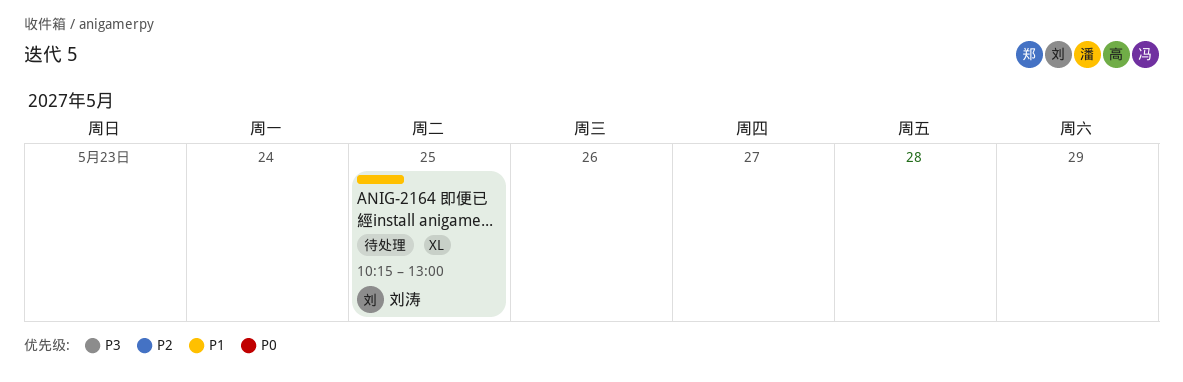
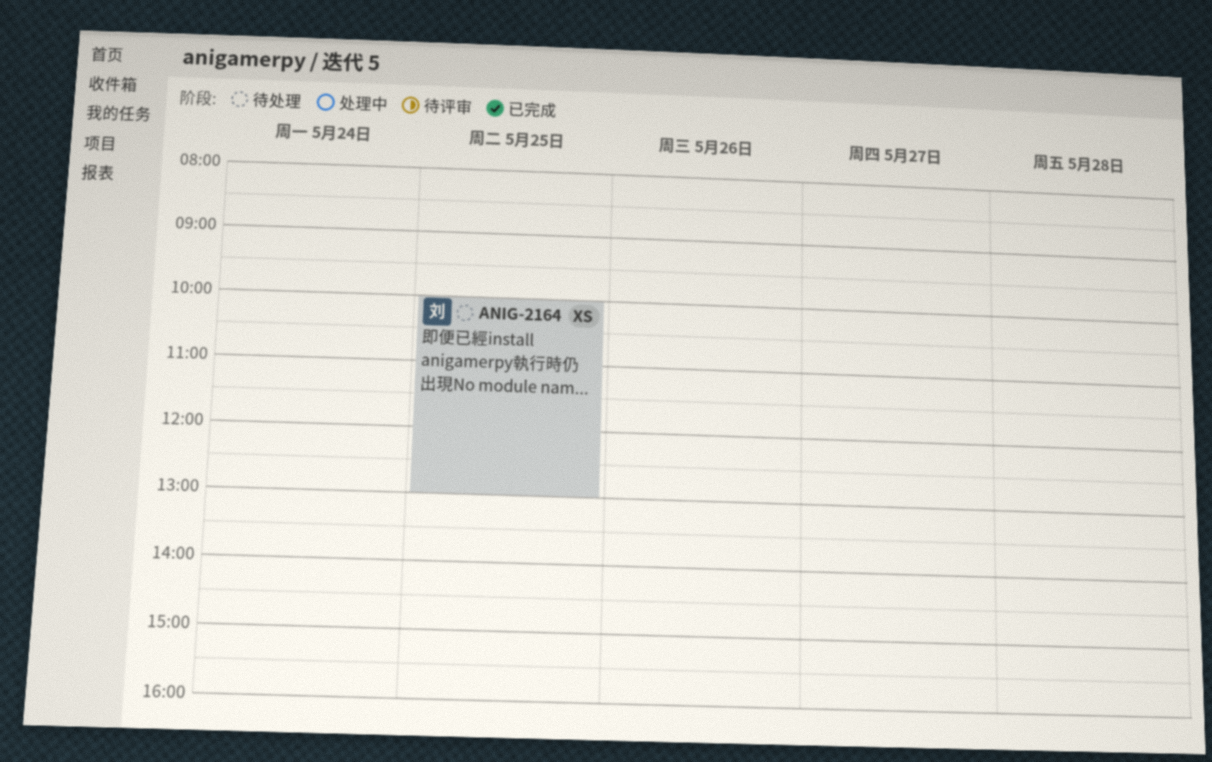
ANIG-2164, estimate: XL -> XS
ANIG-2164, begins: 10:15 -> 10:00

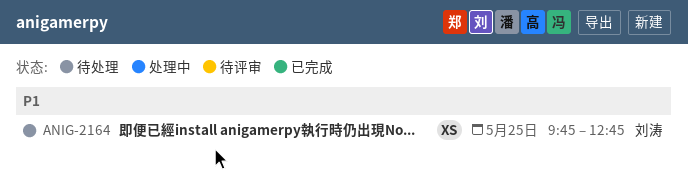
ANIG-2164, begins: 10:00 -> 09:45
ANIG-2164, ends: 13:00 -> 12:45

